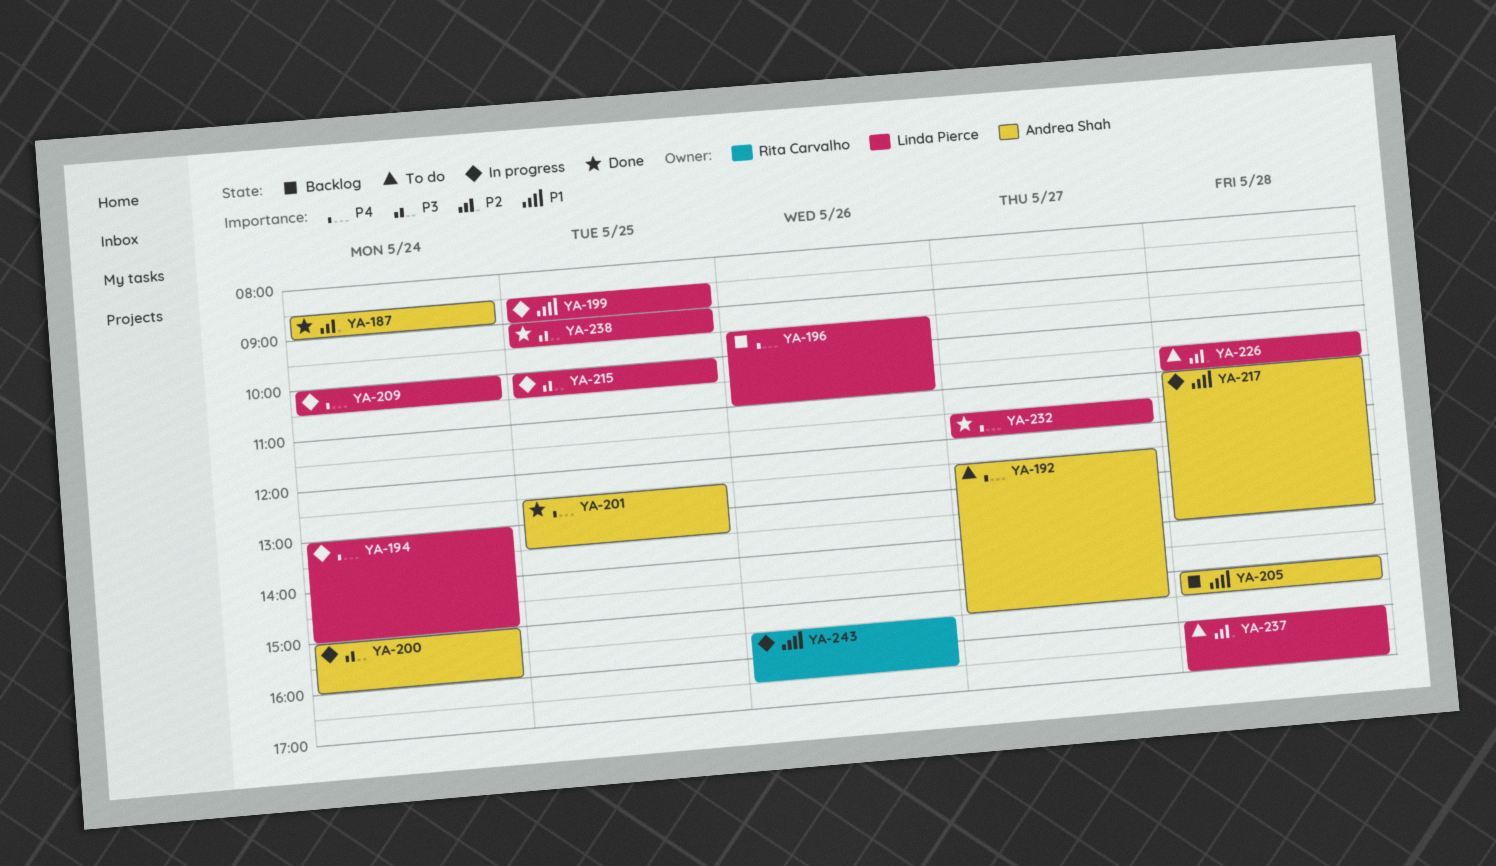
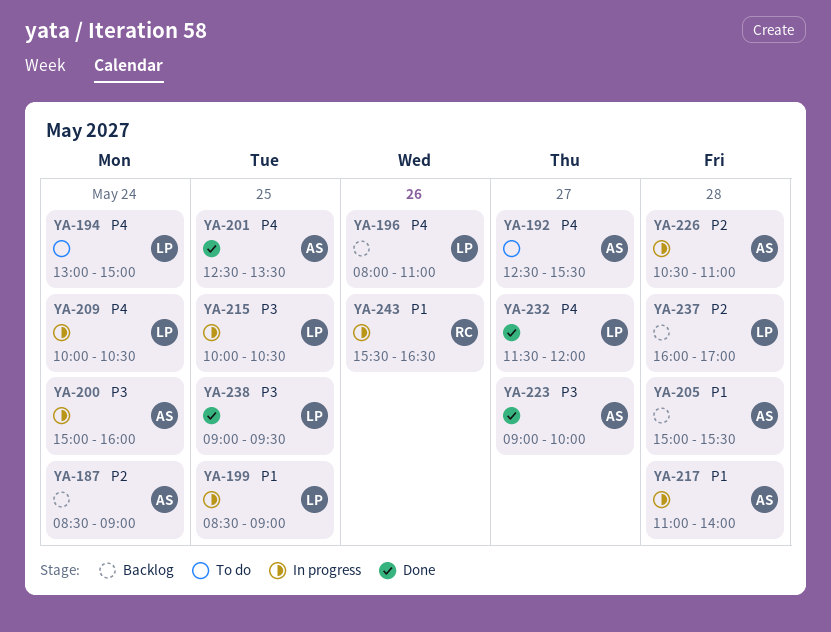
YA-187, status: Done -> Backlog
YA-194, status: In progress -> To do
YA-196, begins: 09:30 -> 08:00
YA-223: none -> present
YA-226, status: To do -> In progress
YA-226, owner: Linda Pierce -> Andrea Shah
YA-237, status: To do -> Backlog

